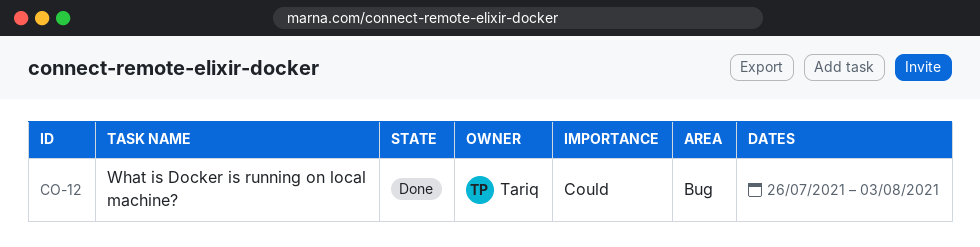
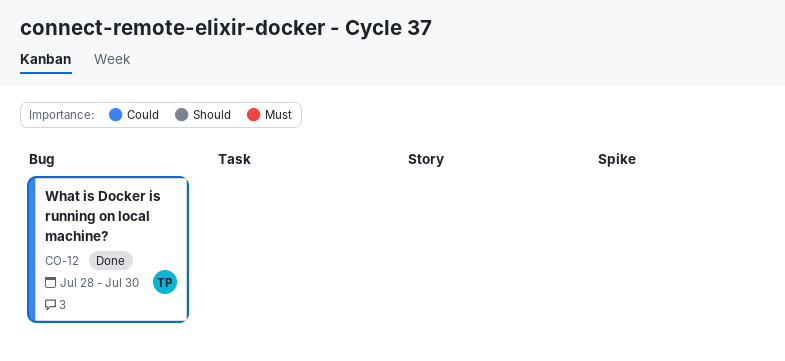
CO-12, start: Jul 26 -> Jul 28
CO-12, due: Aug 3 -> Jul 30

